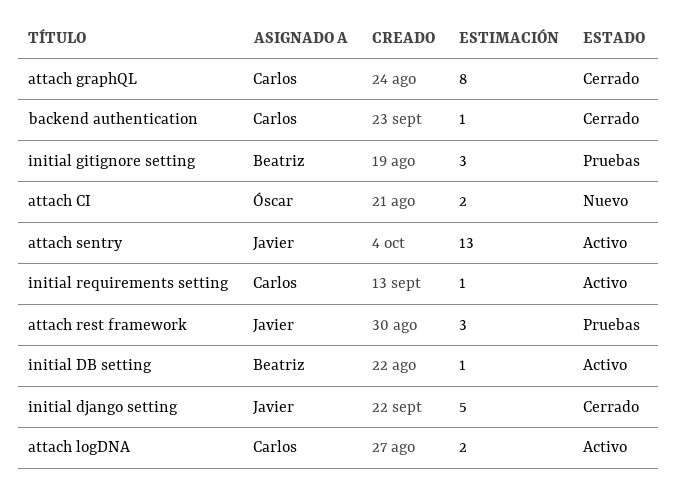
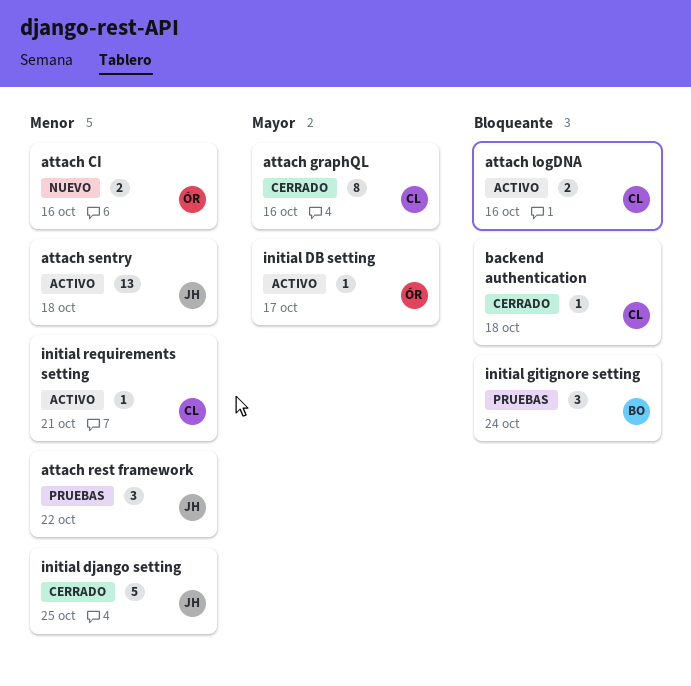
initial DB setting, owner: Beatriz -> Óscar

